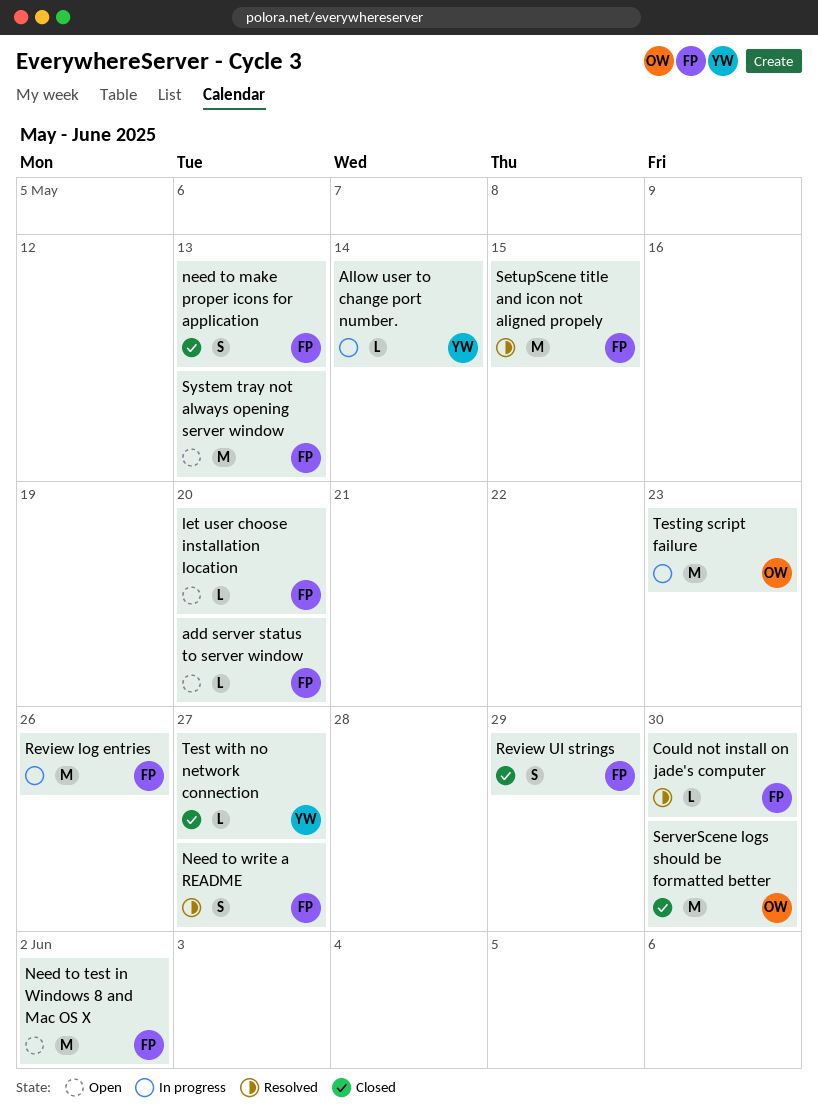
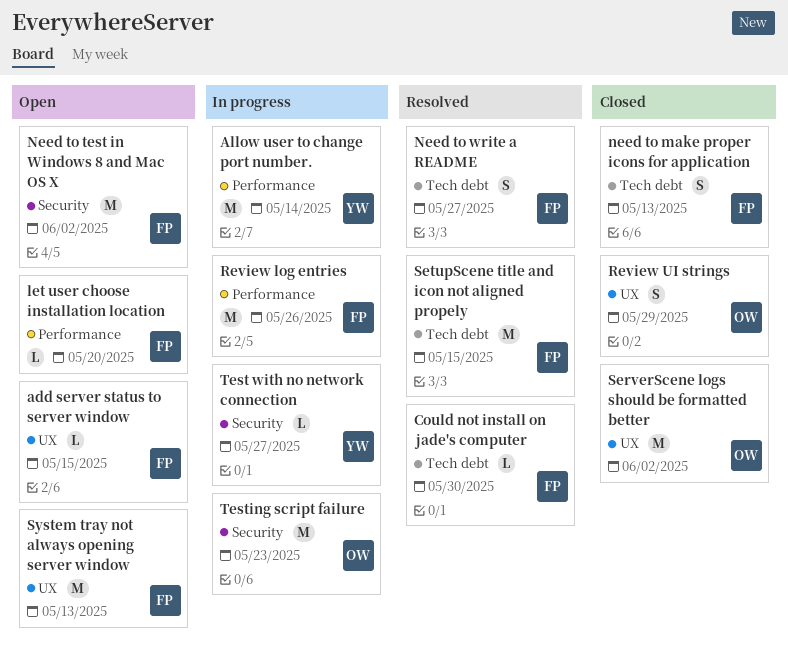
add server status to server window, due: May 20 -> May 15
Allow user to change port number., estimate: L -> M
Review UI strings, owner: FP -> OW
ServerScene logs should be formatted better, due: May 30 -> Jun 2
Test with no network connection, status: Closed -> In progress

